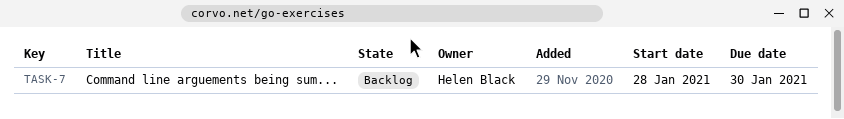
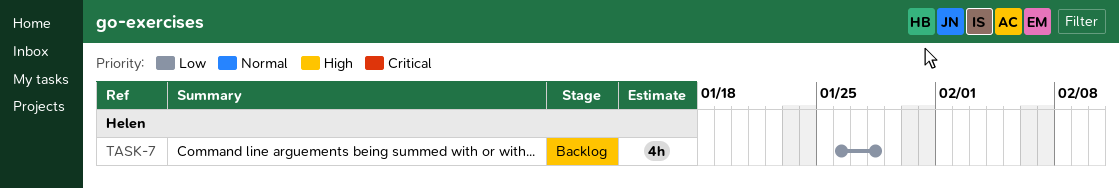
TASK-7, start: Jan 28 -> Jan 26
TASK-7, due: Jan 30 -> Jan 28

